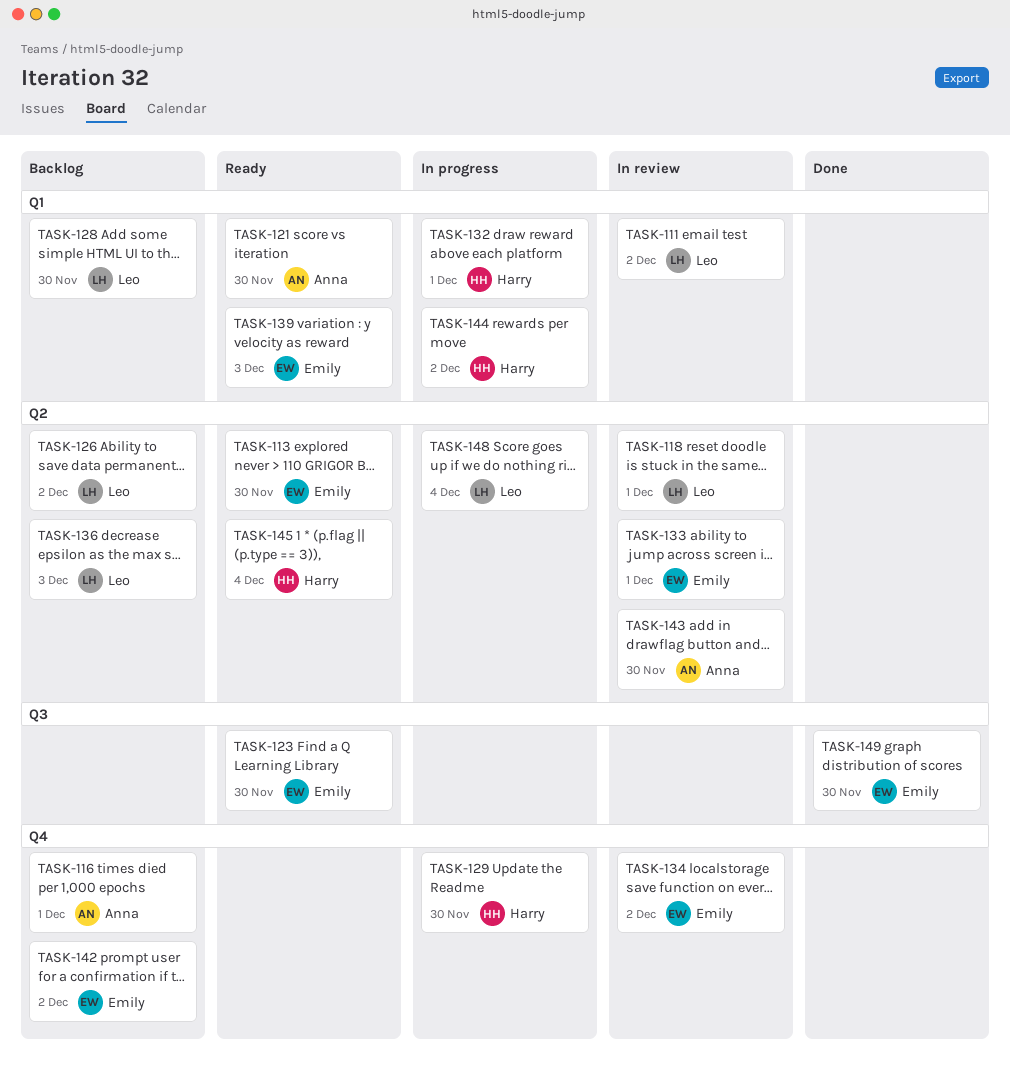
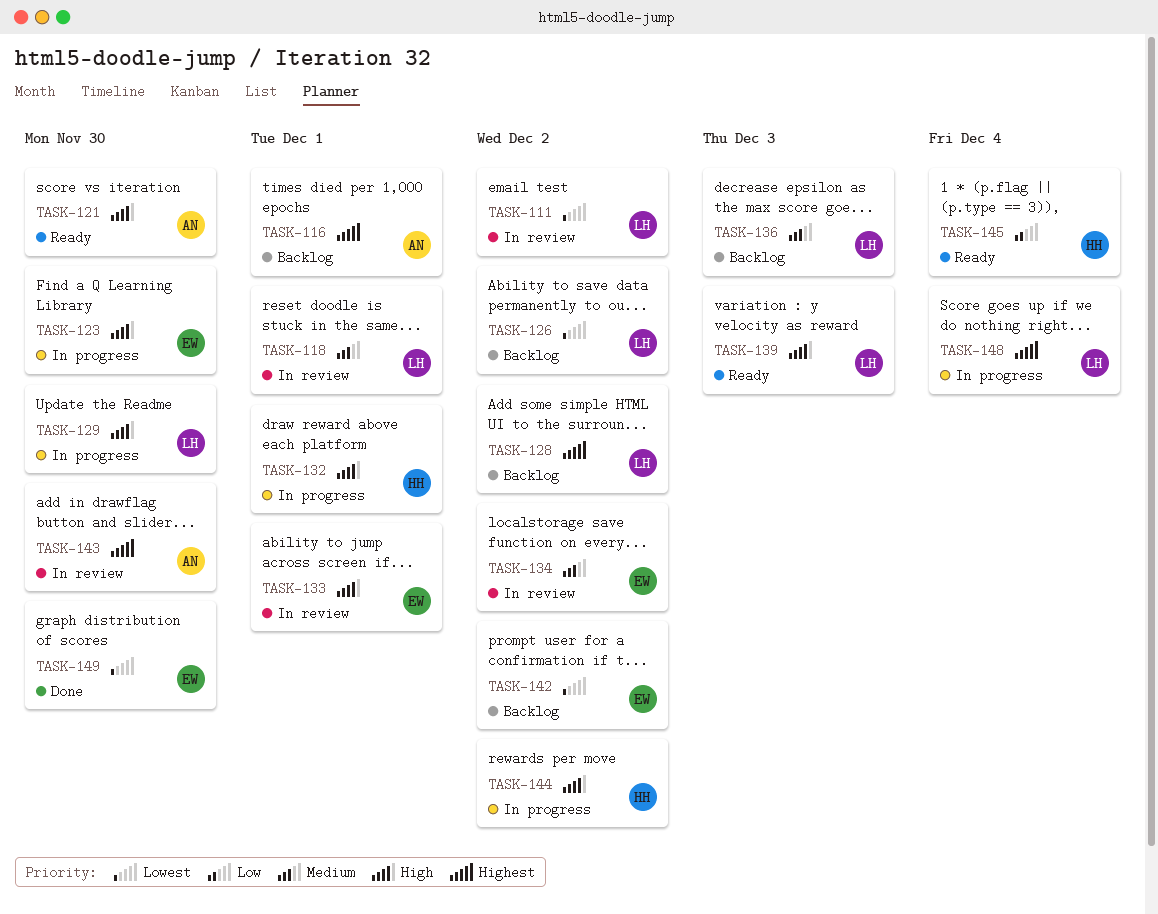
TASK-113: present -> none
TASK-123, status: Ready -> In progress
TASK-128, due: Nov 30 -> Dec 2
TASK-129, owner: Harry -> Leo
TASK-139, owner: Emily -> Leo

